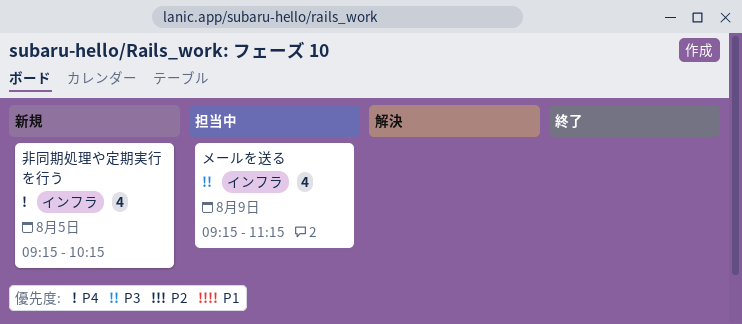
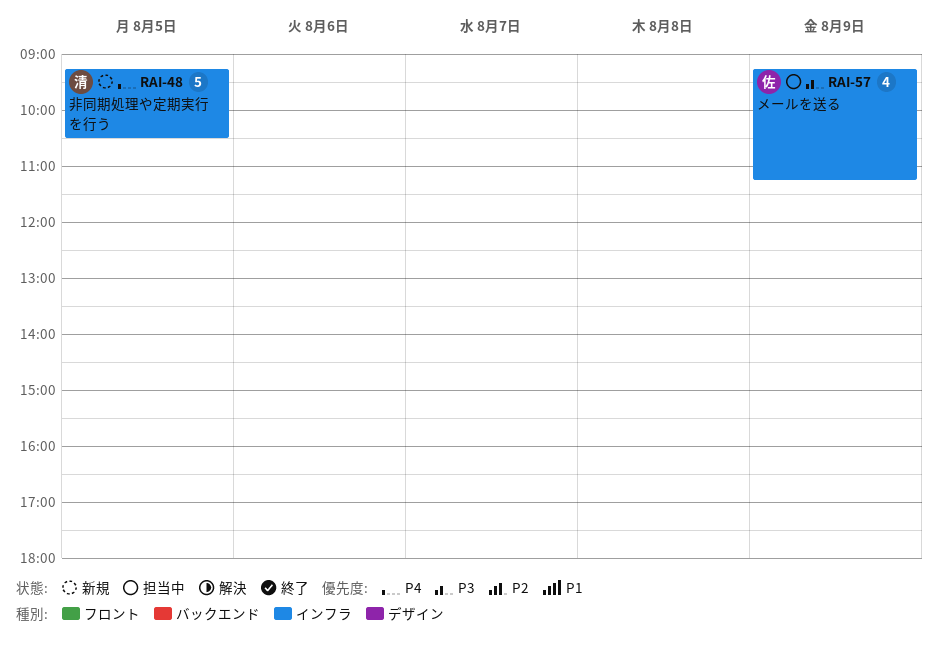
非同期処理や定期実行を行う, estimate: 4 -> 5
非同期処理や定期実行を行う, ends: 10:15 -> 10:30

